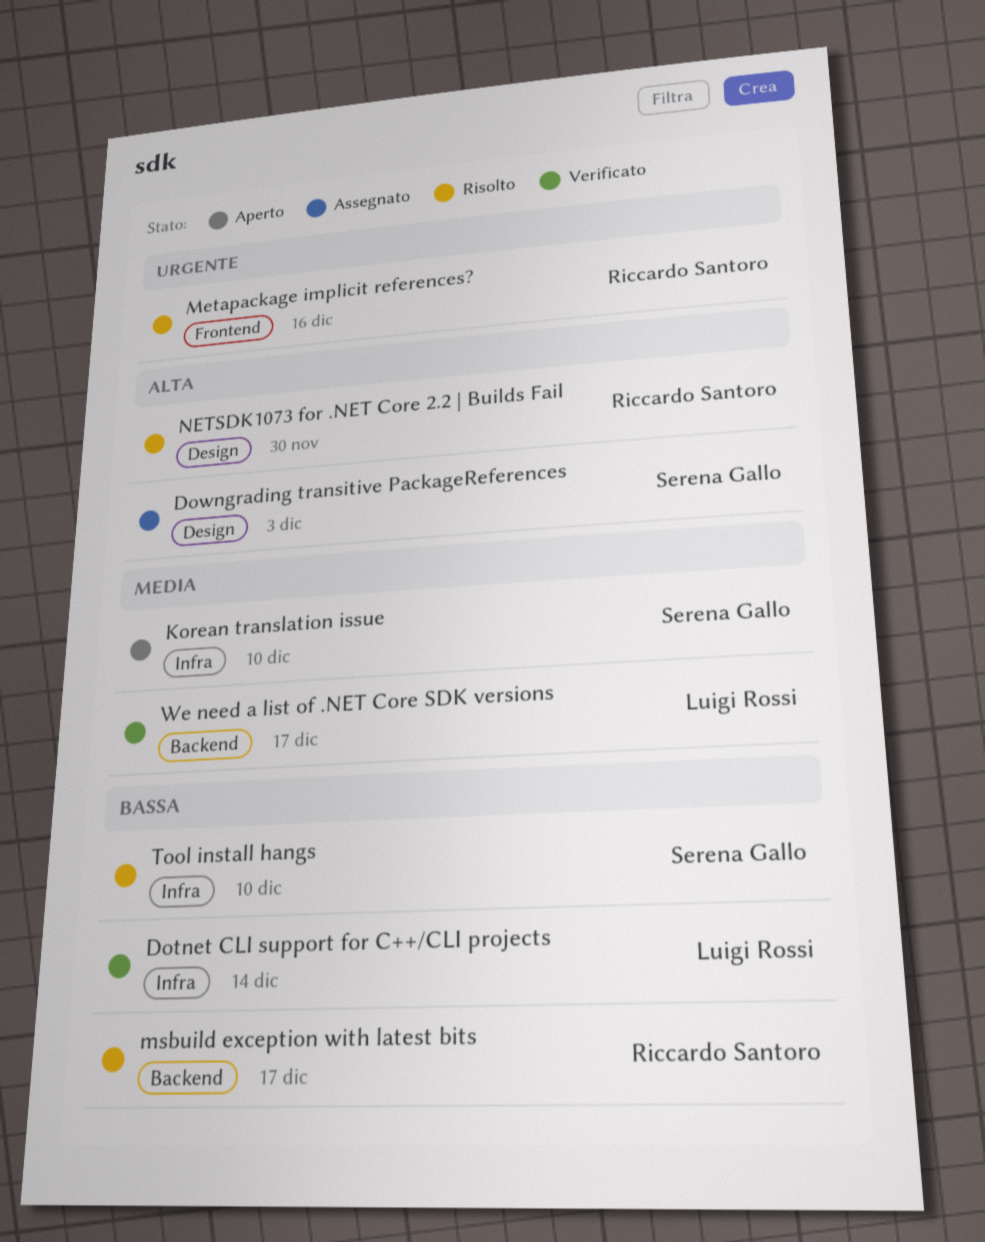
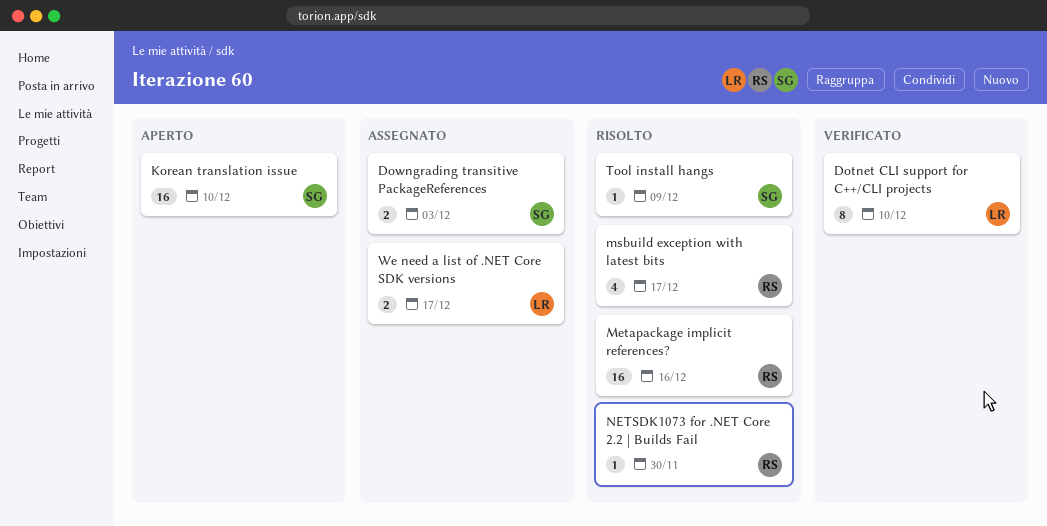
Dotnet CLI support for C++/CLI projects, due: Dec 14 -> Dec 10
Tool install hangs, due: Dec 10 -> Dec 9
We need a list of .NET Core SDK versions, status: Verificato -> Assegnato

